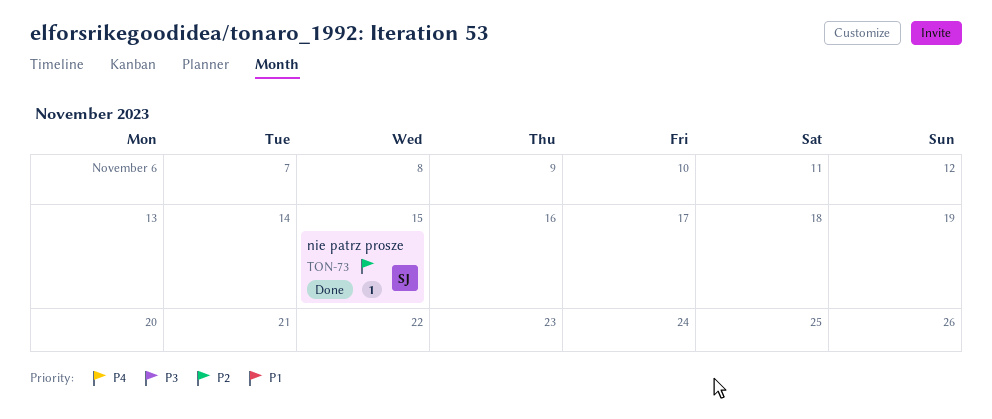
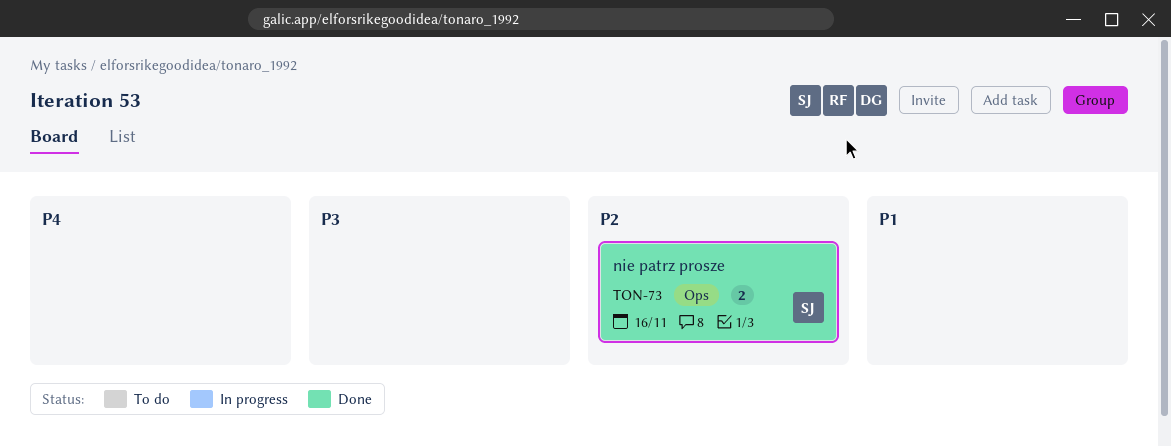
TON-73, estimate: 1 -> 2
TON-73, due: Nov 15 -> Nov 16

